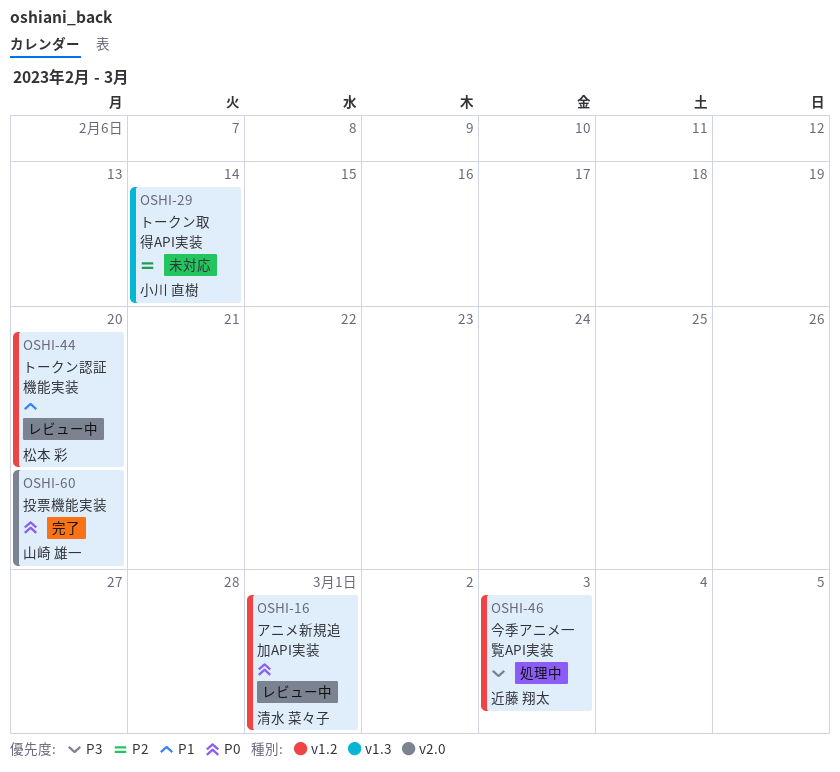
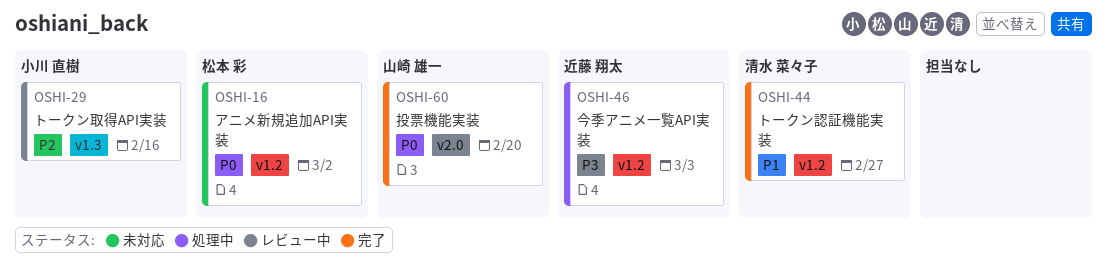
OSHI-16, status: レビュー中 -> 未対応
OSHI-16, owner: 清水 菜々子 -> 松本 彩
OSHI-16, due: Mar 1 -> Mar 2
OSHI-29, status: 未対応 -> レビュー中
OSHI-29, due: Feb 14 -> Feb 16
OSHI-44, status: レビュー中 -> 完了
OSHI-44, owner: 松本 彩 -> 清水 菜々子
OSHI-44, due: Feb 20 -> Feb 27

